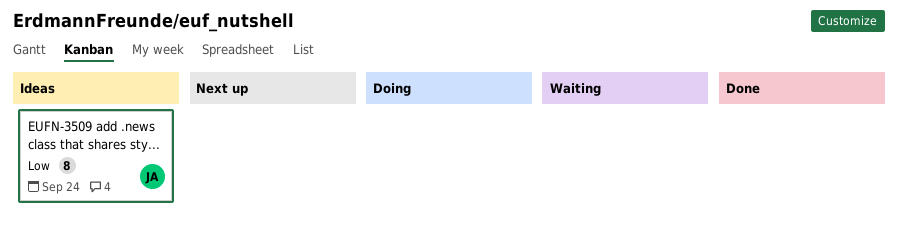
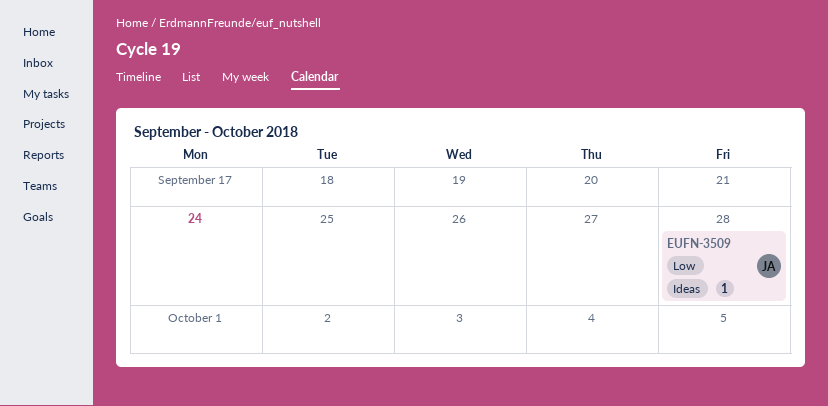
EUFN-3509, estimate: 8 -> 1
EUFN-3509, due: Sep 24 -> Sep 28

